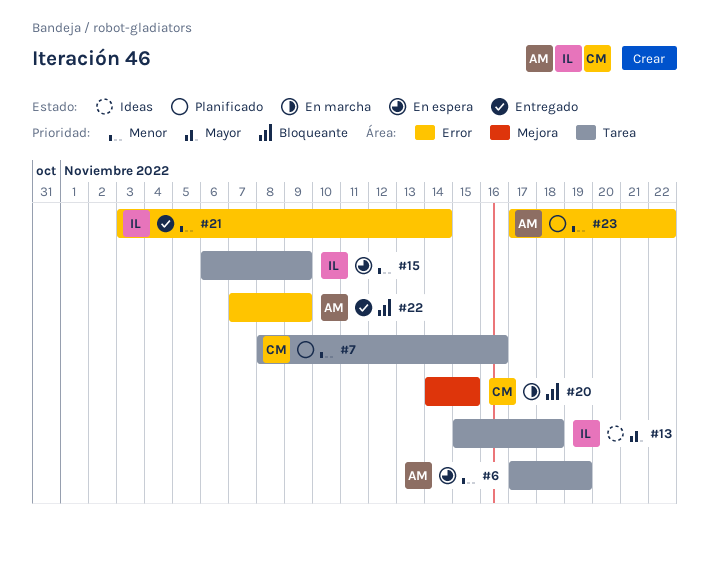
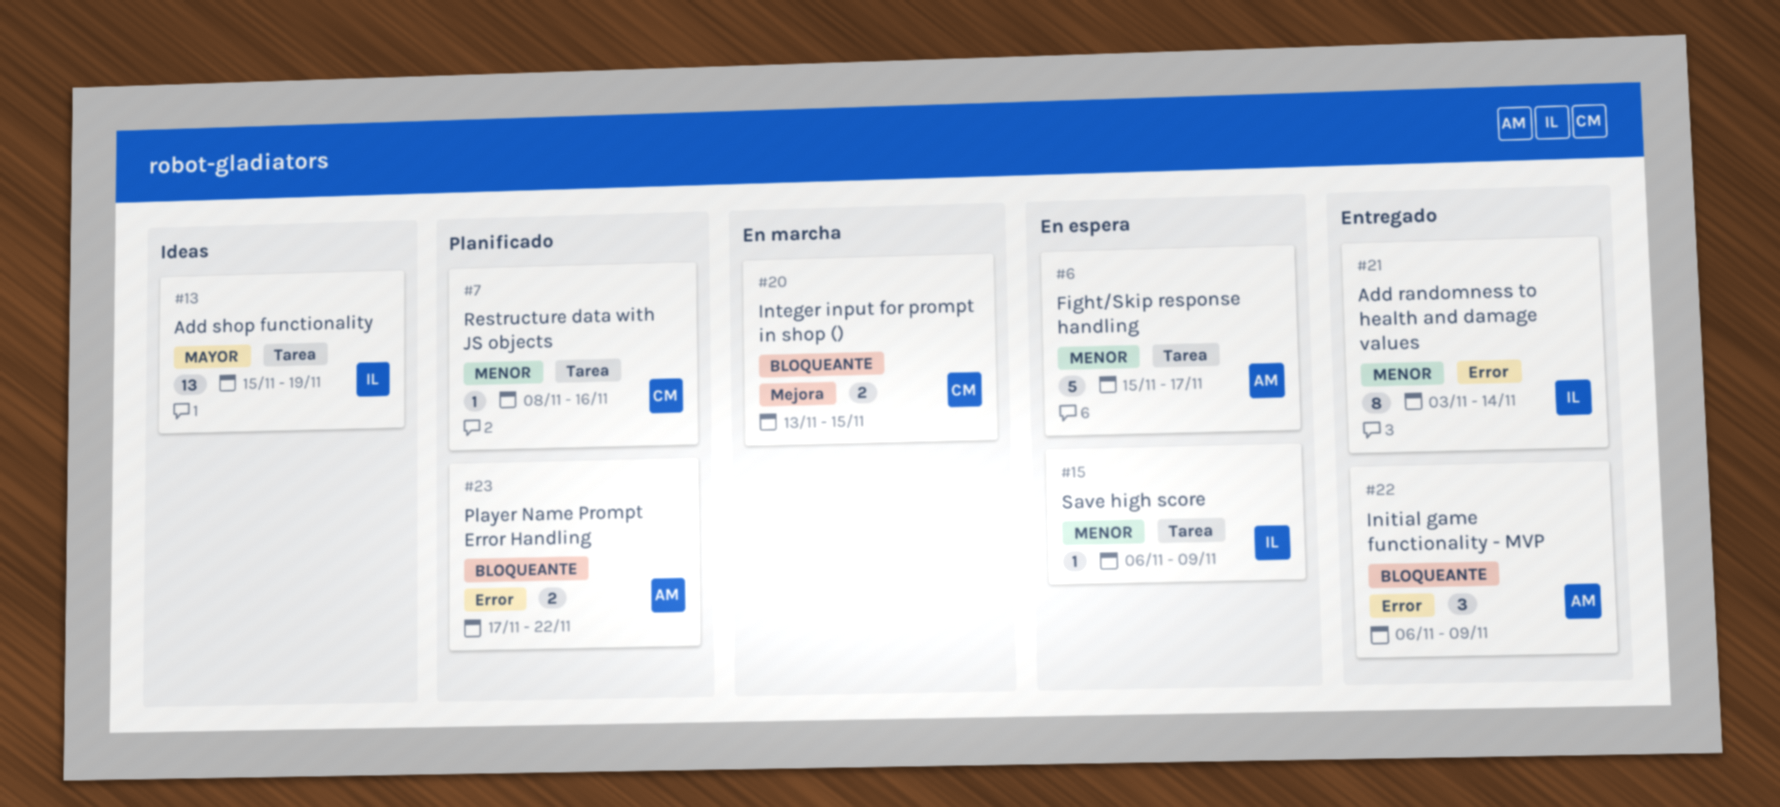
#6, start: Nov 17 -> Nov 15
#6, due: Nov 19 -> Nov 17
#13, due: Nov 18 -> Nov 19
#20, start: Nov 14 -> Nov 13
#22, start: Nov 7 -> Nov 6
#23, priority: Menor -> Bloqueante

